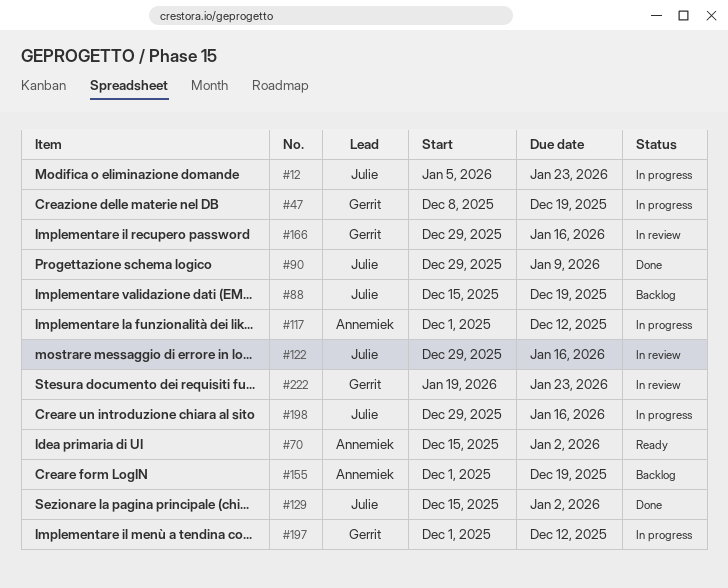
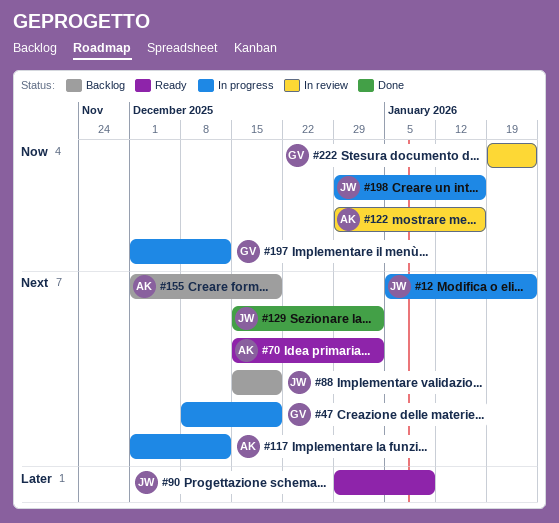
#90, status: Done -> Ready
#122, owner: Julie -> Annemiek
#166: present -> none

